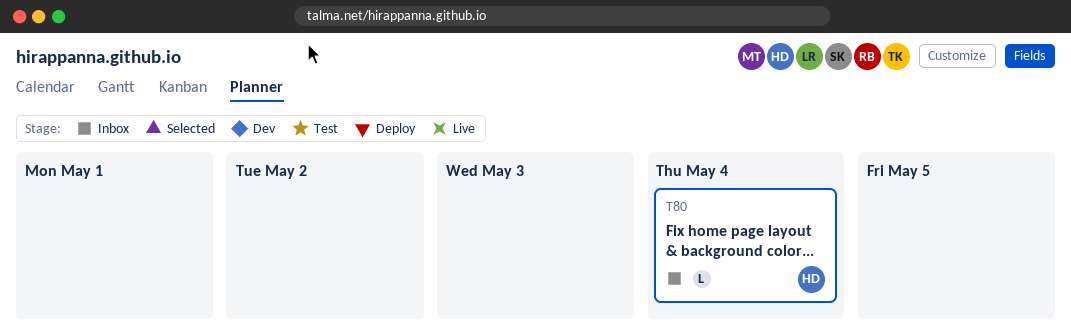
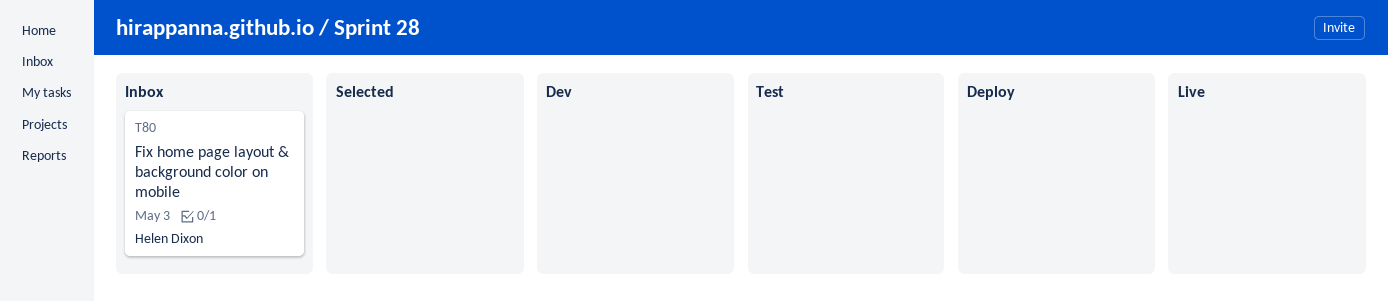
T80, due: May 4 -> May 3

